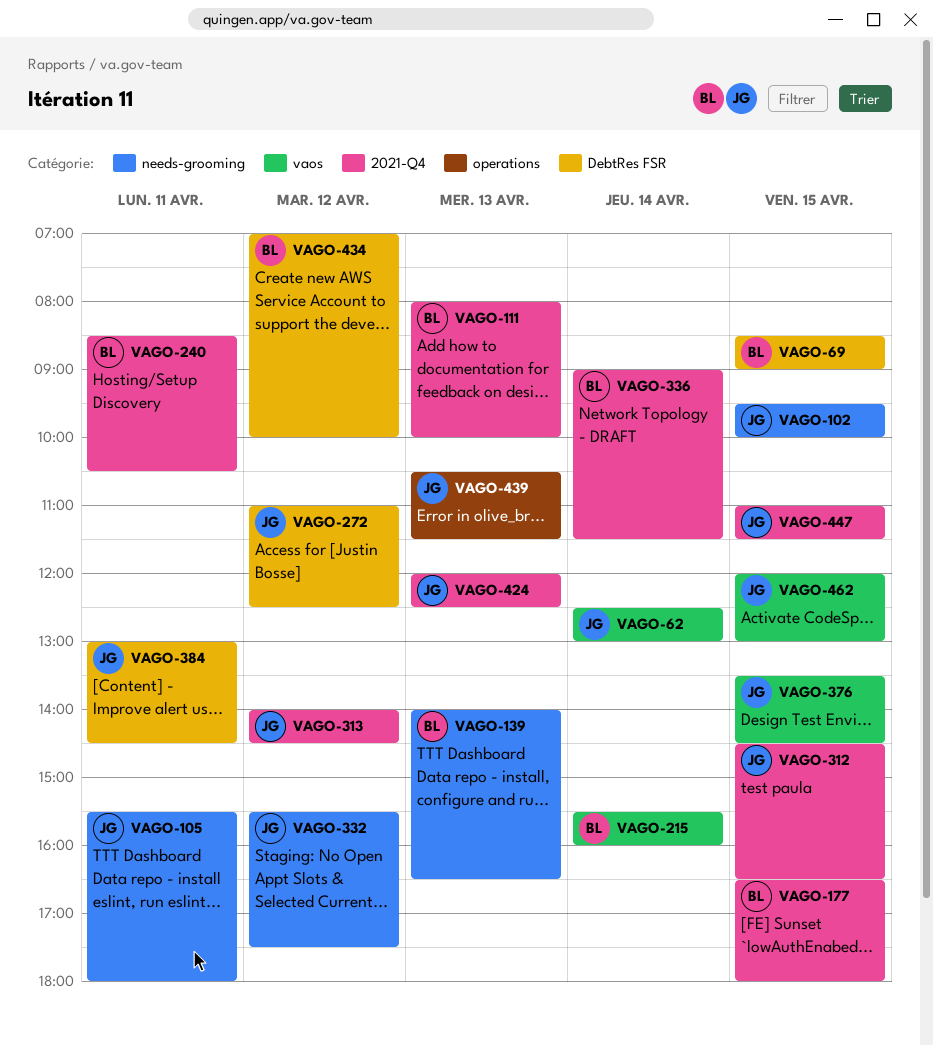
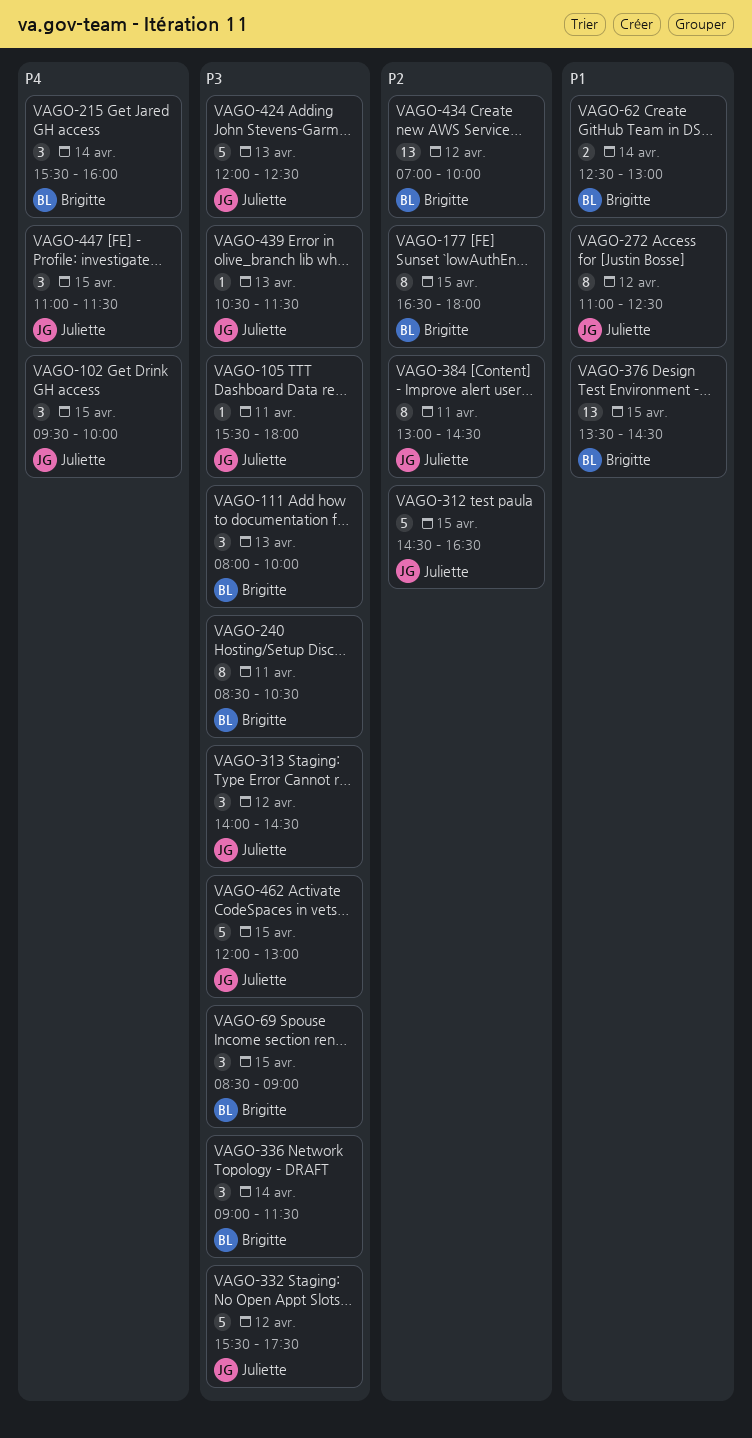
VAGO-62, owner: Juliette -> Brigitte
VAGO-139: present -> none
VAGO-376, owner: Juliette -> Brigitte

